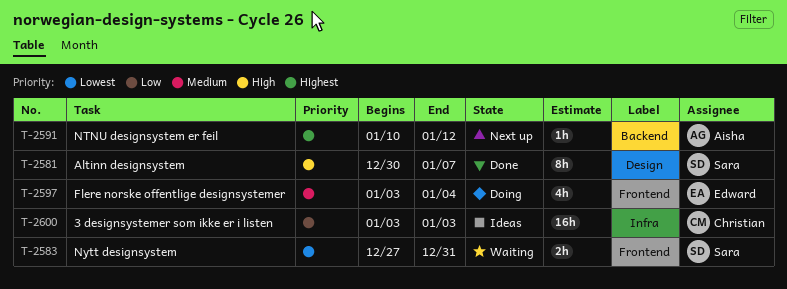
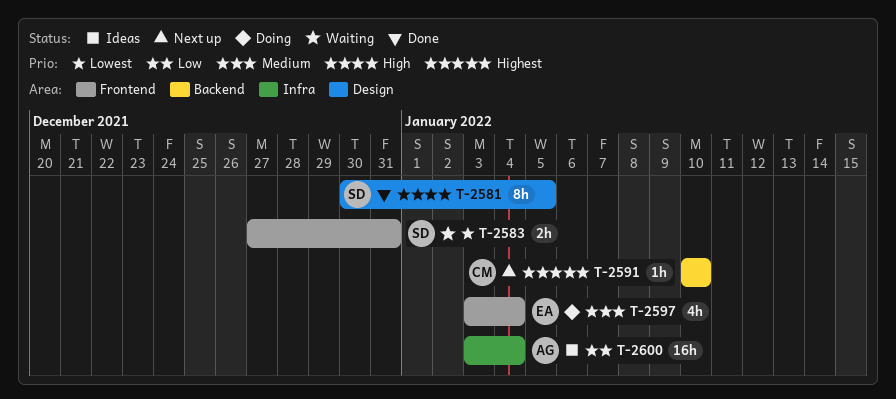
T-2581, due: Jan 7 -> Jan 5
T-2591, owner: Aisha -> Christian
T-2591, due: Jan 12 -> Jan 10
T-2600, owner: Christian -> Aisha
T-2600, due: Jan 3 -> Jan 4

